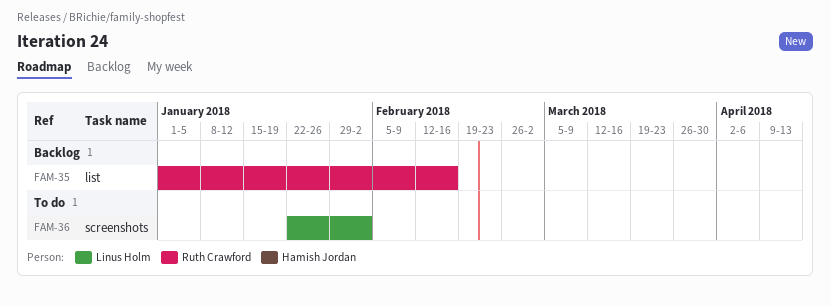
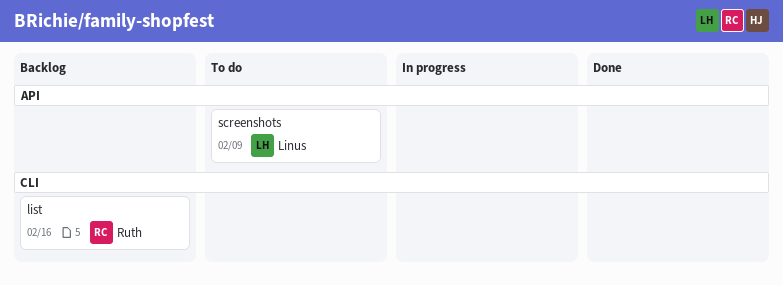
screenshots, due: Feb 2 -> Feb 9

